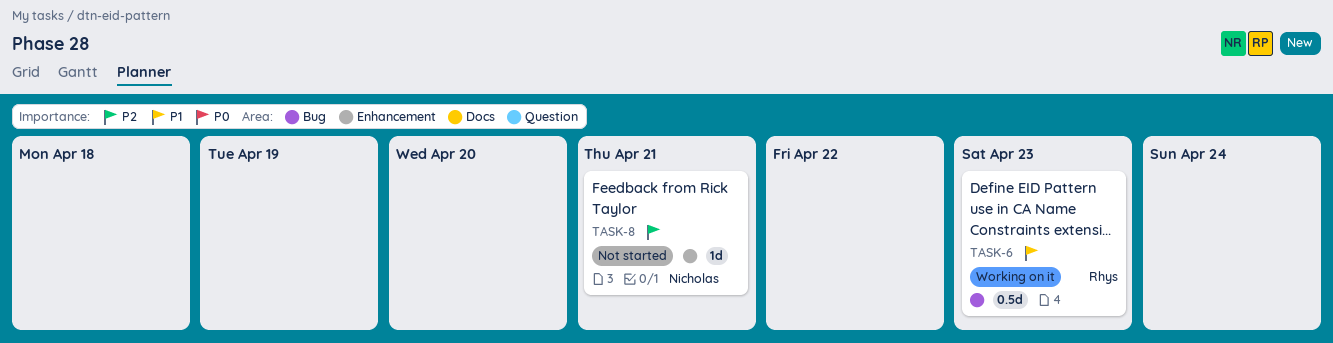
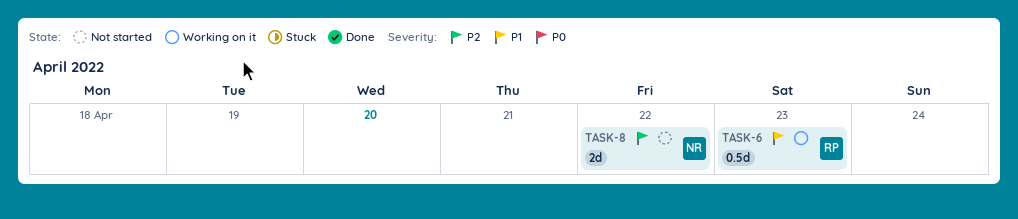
TASK-8, estimate: 1d -> 2d
TASK-8, due: Apr 21 -> Apr 22

